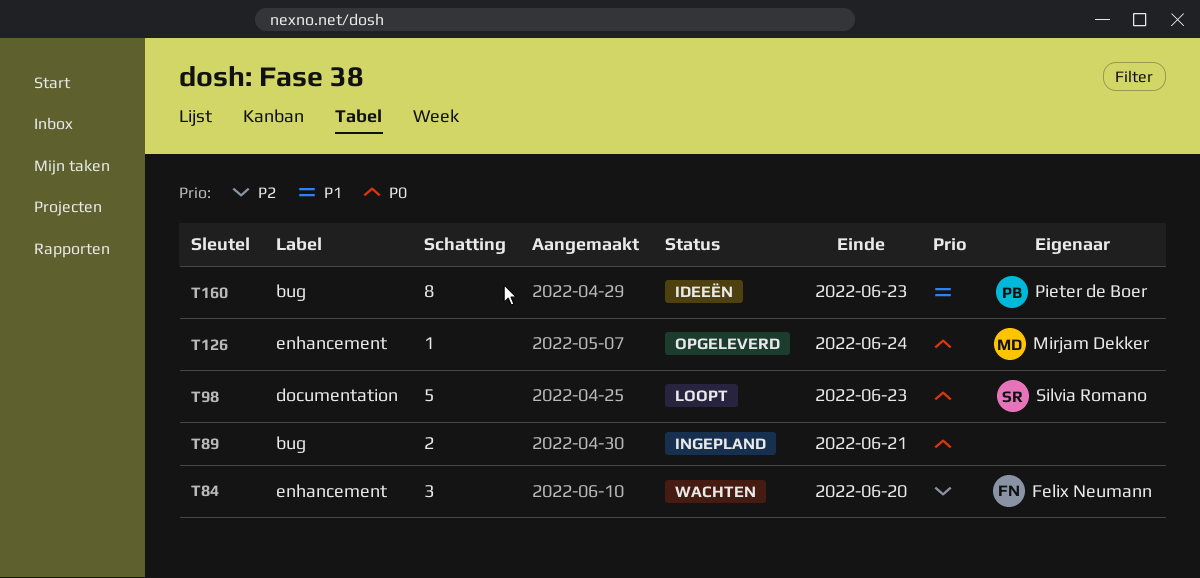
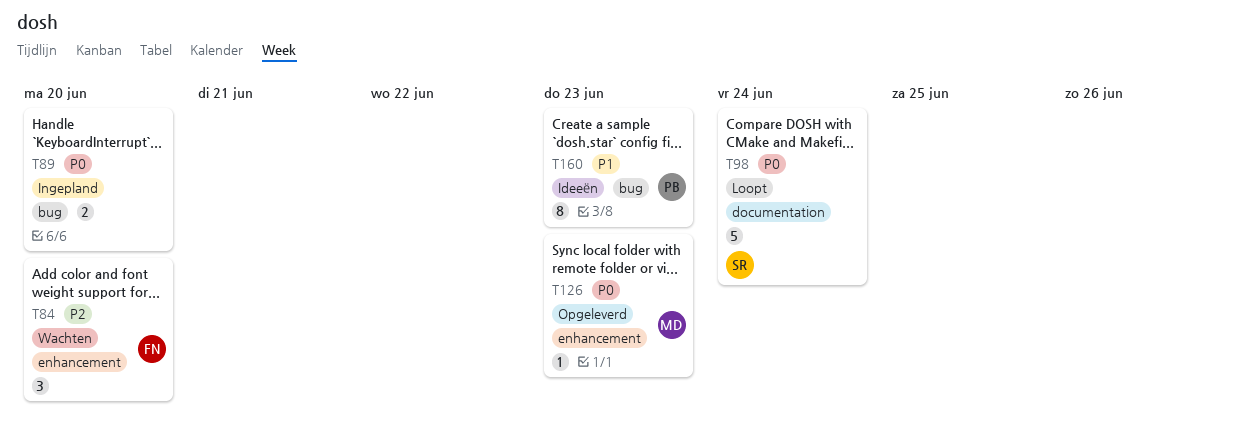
T89, due: Jun 21 -> Jun 20
T98, due: Jun 23 -> Jun 24
T126, due: Jun 24 -> Jun 23

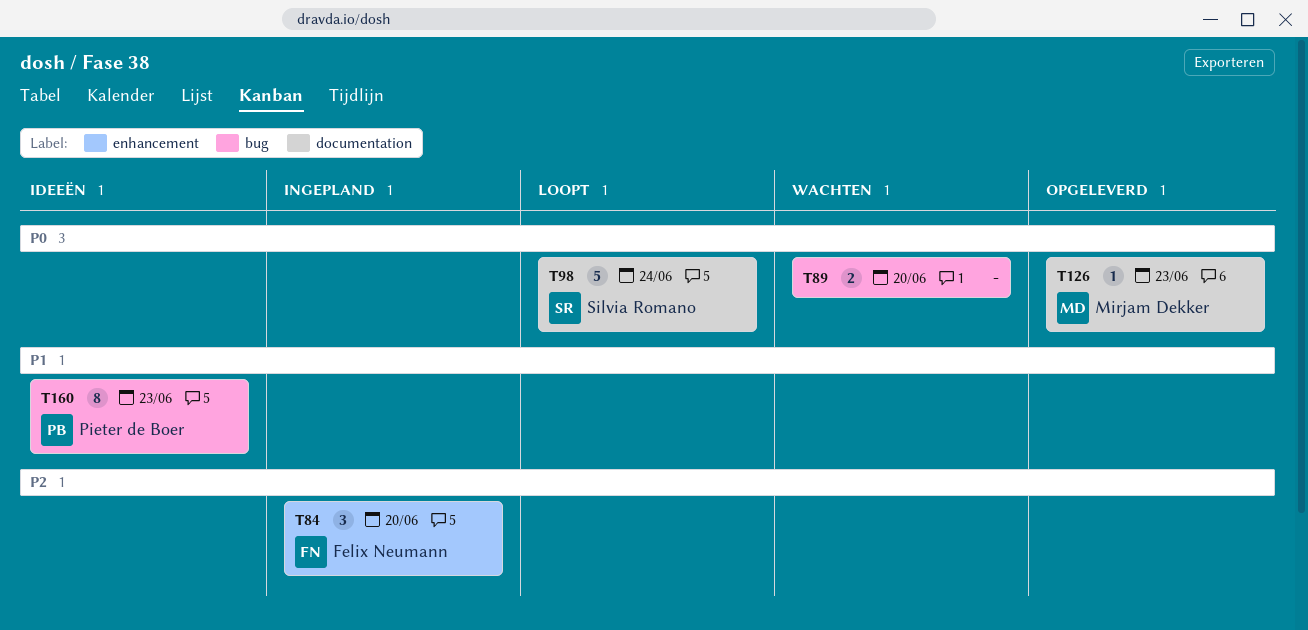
T84, status: Wachten -> Ingepland
T89, status: Ingepland -> Wachten
T126, label: enhancement -> documentation

